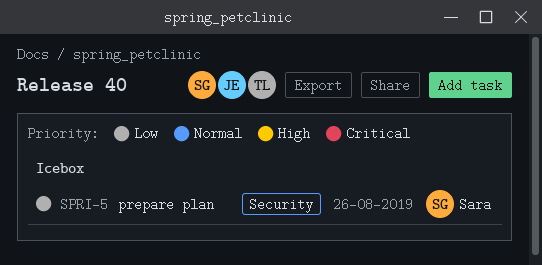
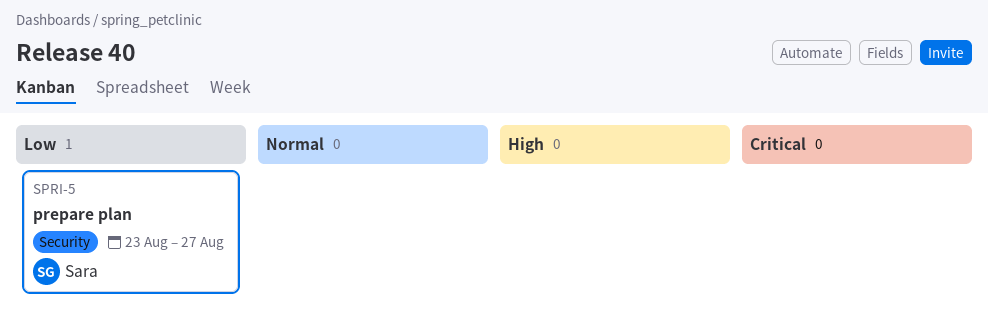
SPRI-5, due: Aug 26 -> Aug 27

